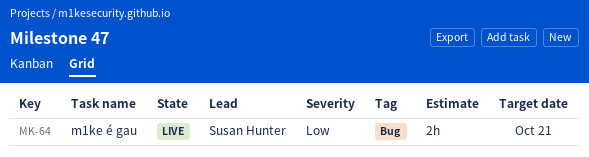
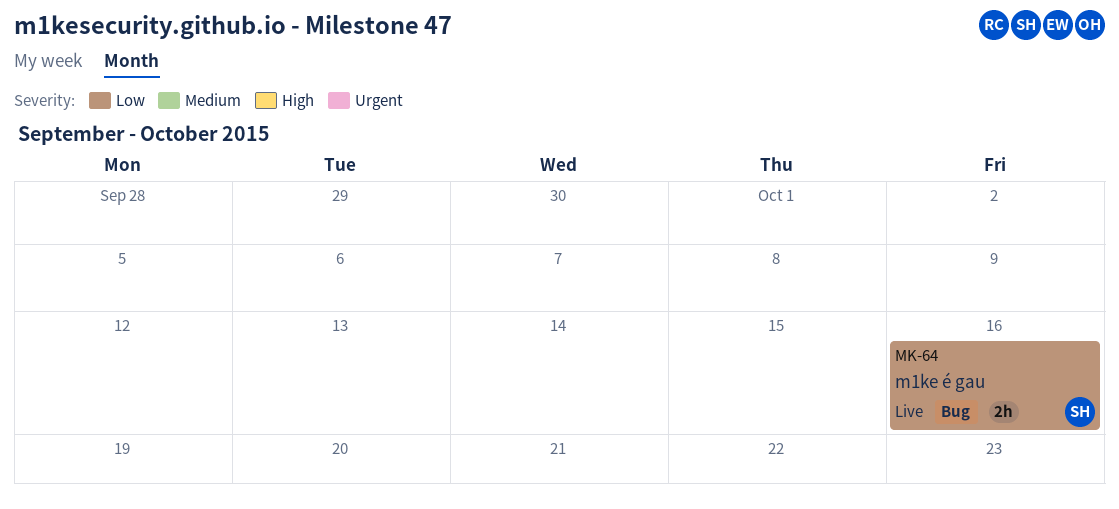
MK-64, due: Oct 21 -> Oct 16

